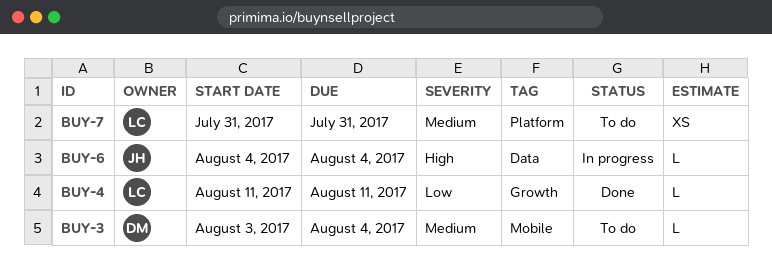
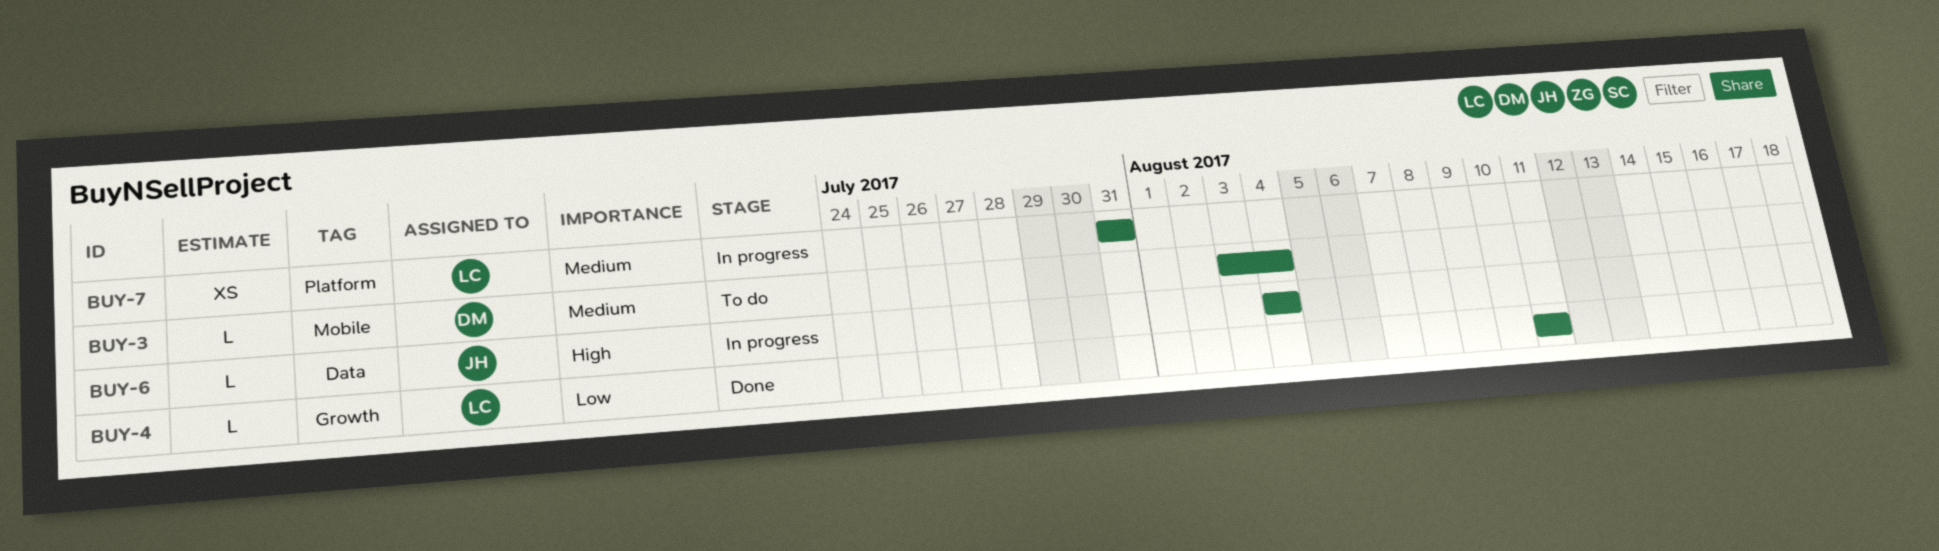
BUY-7, status: To do -> In progress

